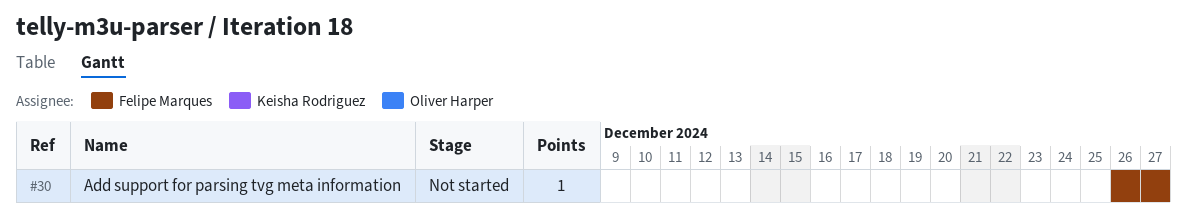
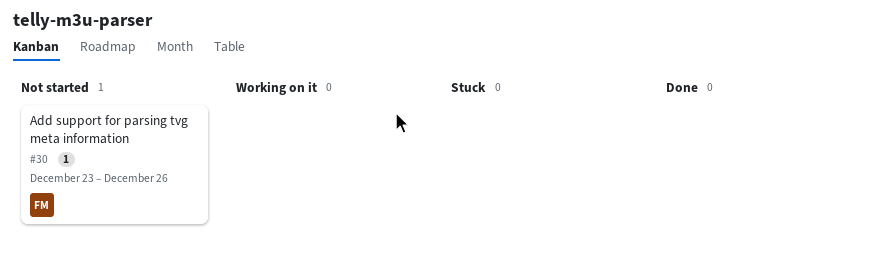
#30, start: Dec 26 -> Dec 23
#30, due: Dec 27 -> Dec 26

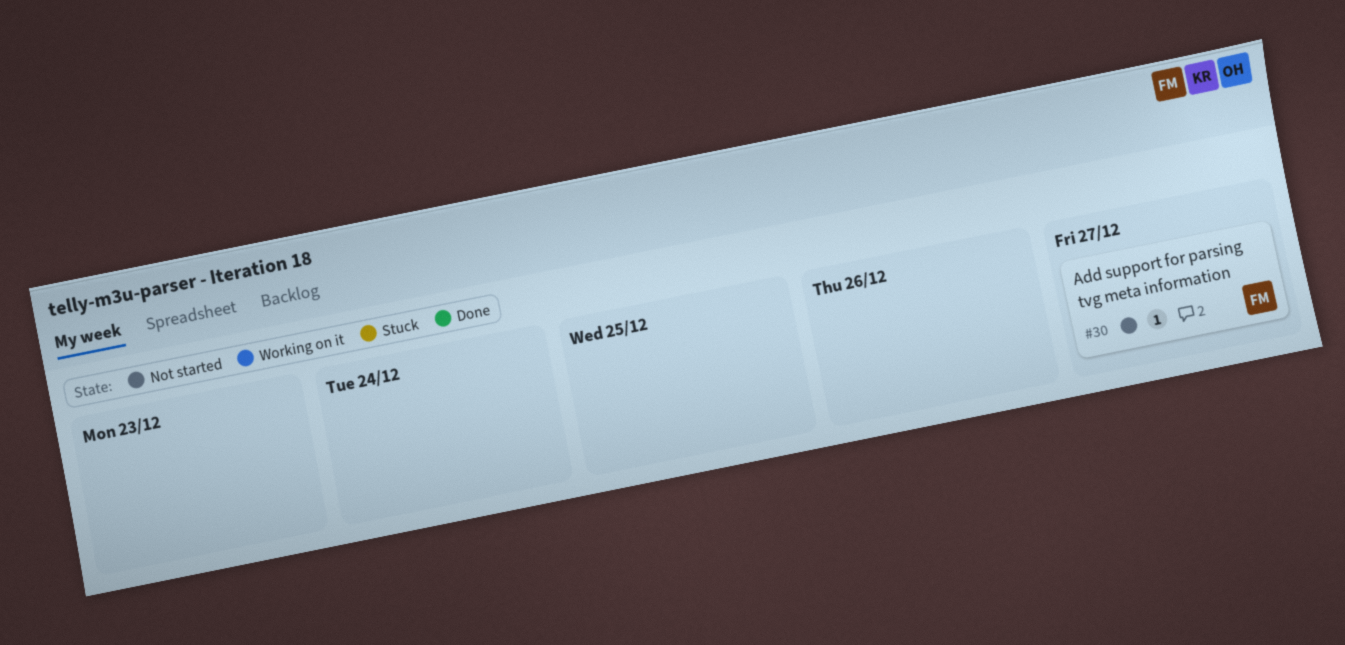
#30, due: Dec 26 -> Dec 27

